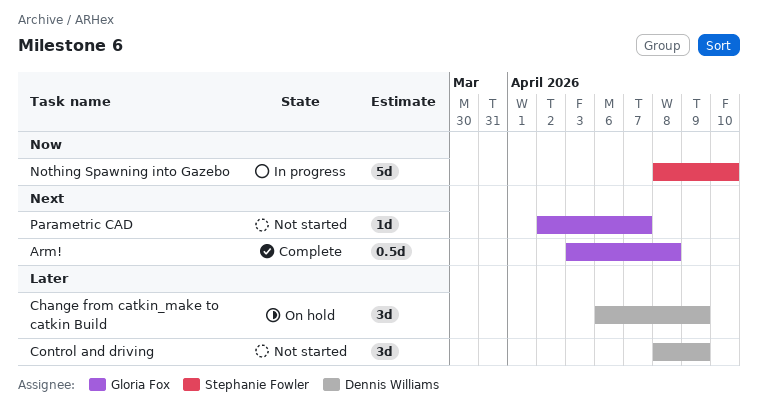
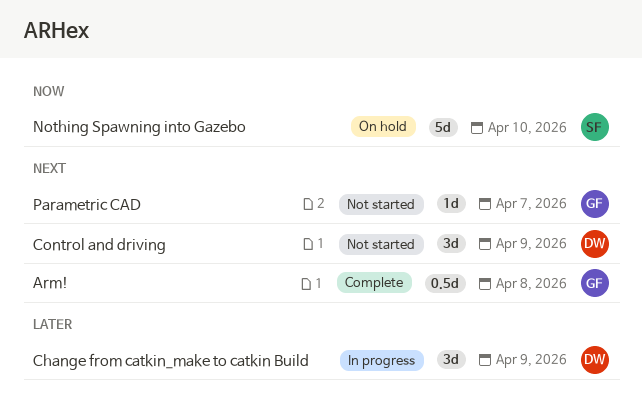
Change from catkin_make to catkin Build, status: On hold -> In progress
Control and driving, priority: Later -> Next
Nothing Spawning into Gazebo, status: In progress -> On hold

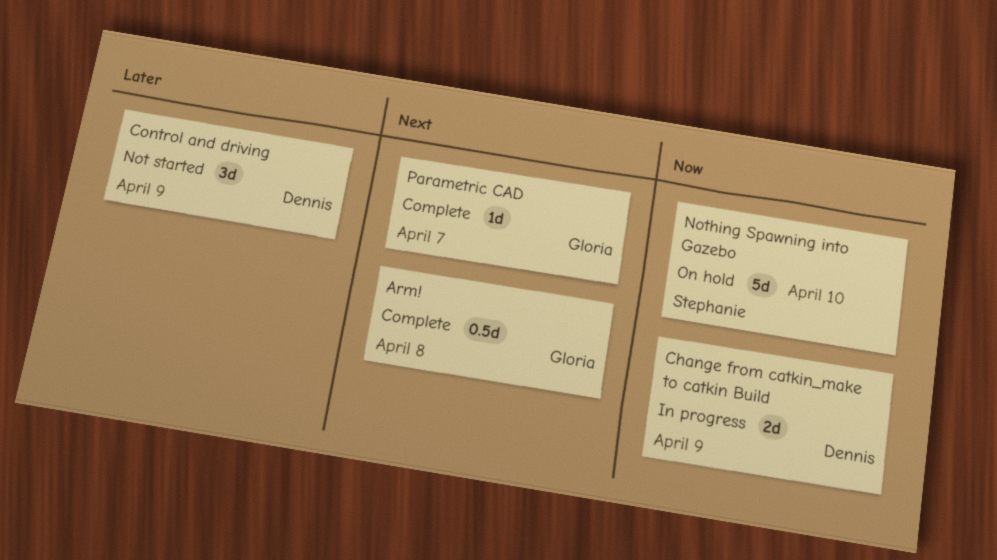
Change from catkin_make to catkin Build, priority: Later -> Now
Change from catkin_make to catkin Build, estimate: 3d -> 2d
Control and driving, priority: Next -> Later
Parametric CAD, status: Not started -> Complete

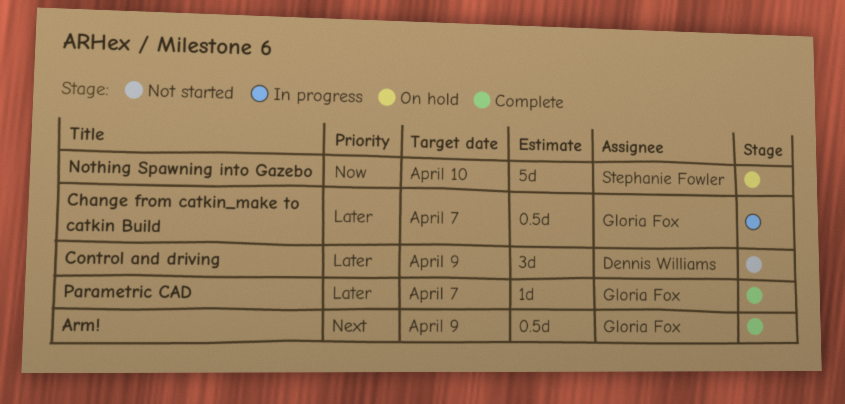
Arm!, due: Apr 8 -> Apr 9
Change from catkin_make to catkin Build, owner: Dennis Williams -> Gloria Fox
Change from catkin_make to catkin Build, priority: Now -> Later
Change from catkin_make to catkin Build, estimate: 2d -> 0.5d
Change from catkin_make to catkin Build, due: Apr 9 -> Apr 7
Parametric CAD, priority: Next -> Later

